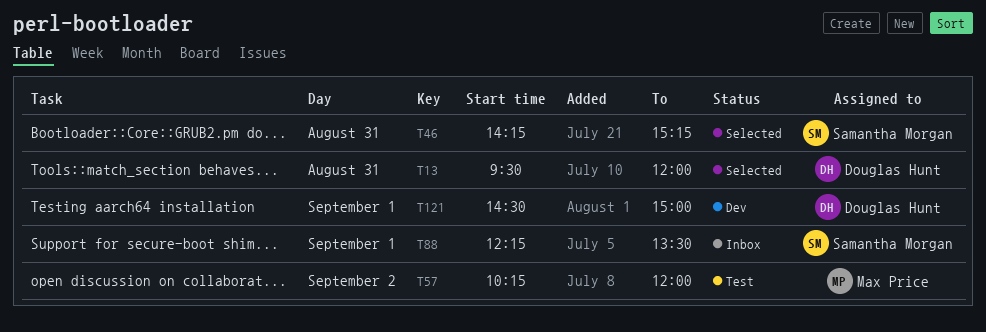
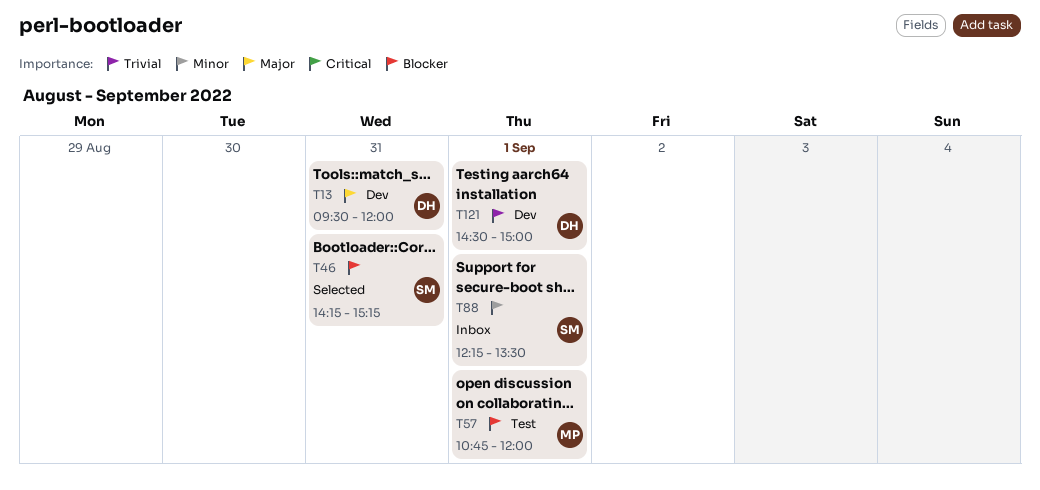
T13, status: Selected -> Dev
T57, day: Sep 2 -> Sep 1
T57, begins: 10:15 -> 10:45

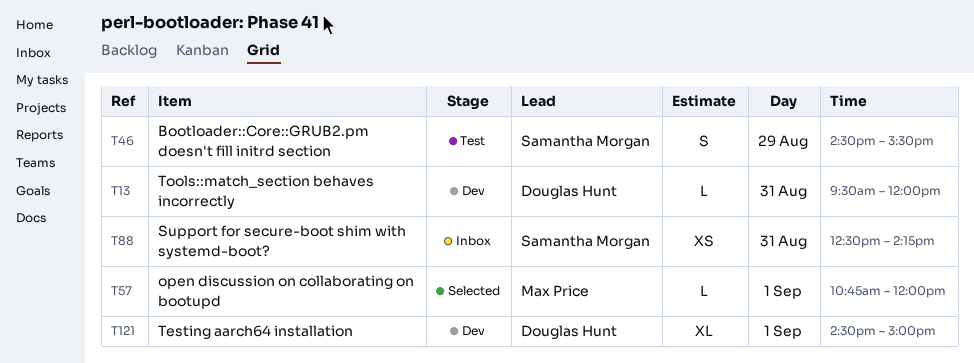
T46, status: Selected -> Test
T46, day: Aug 31 -> Aug 29
T46, begins: 14:15 -> 14:30
T46, ends: 15:15 -> 15:30
T57, status: Test -> Selected
T88, day: Sep 1 -> Aug 31
T88, begins: 12:15 -> 12:30
T88, ends: 13:30 -> 14:15

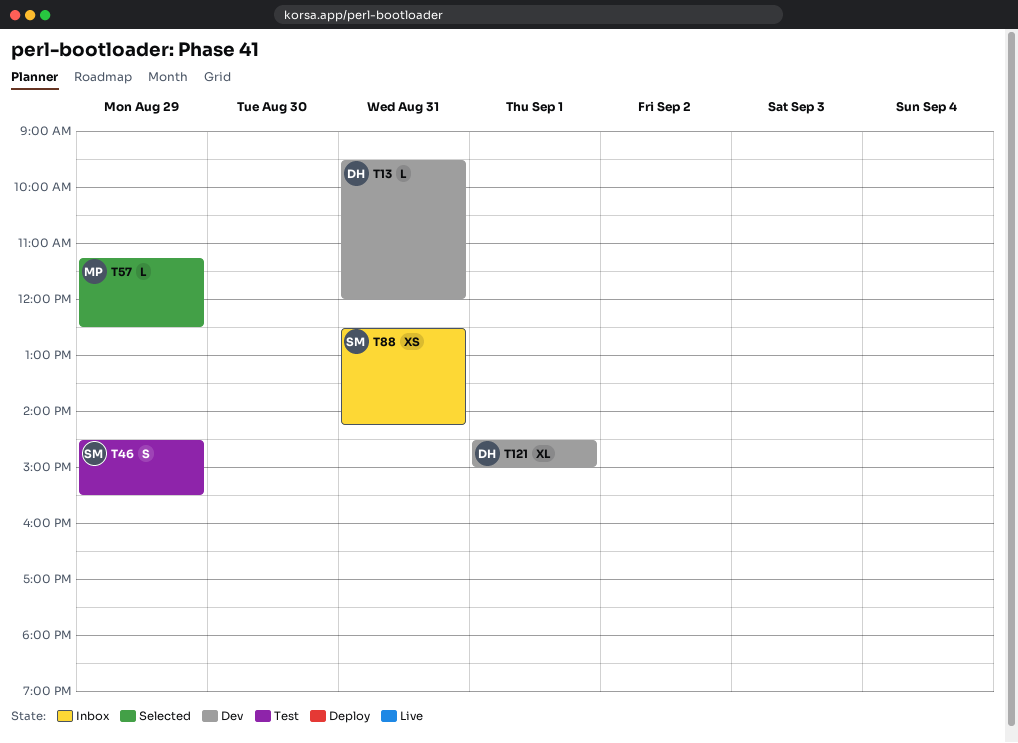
T57, day: Sep 1 -> Aug 29
T57, begins: 10:45 -> 11:15
T57, ends: 12:00 -> 12:30

